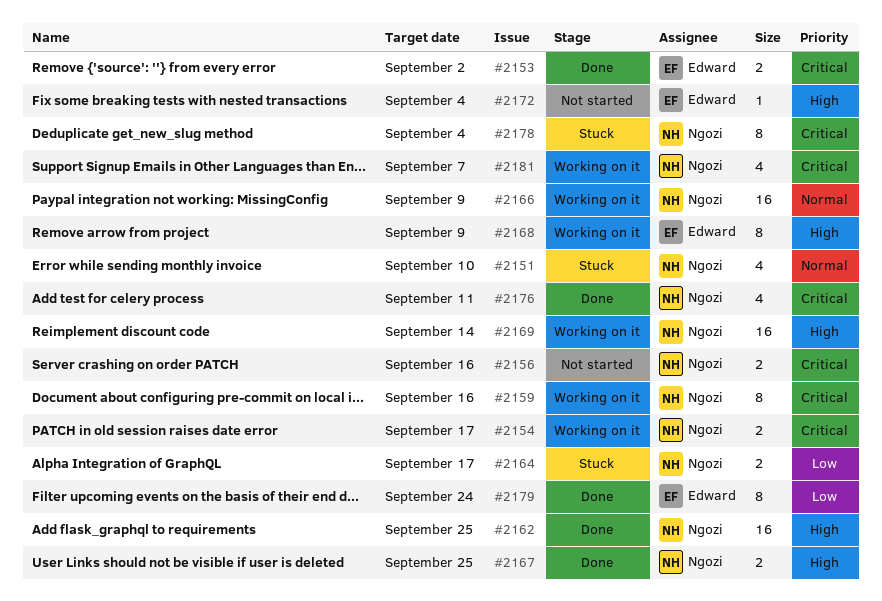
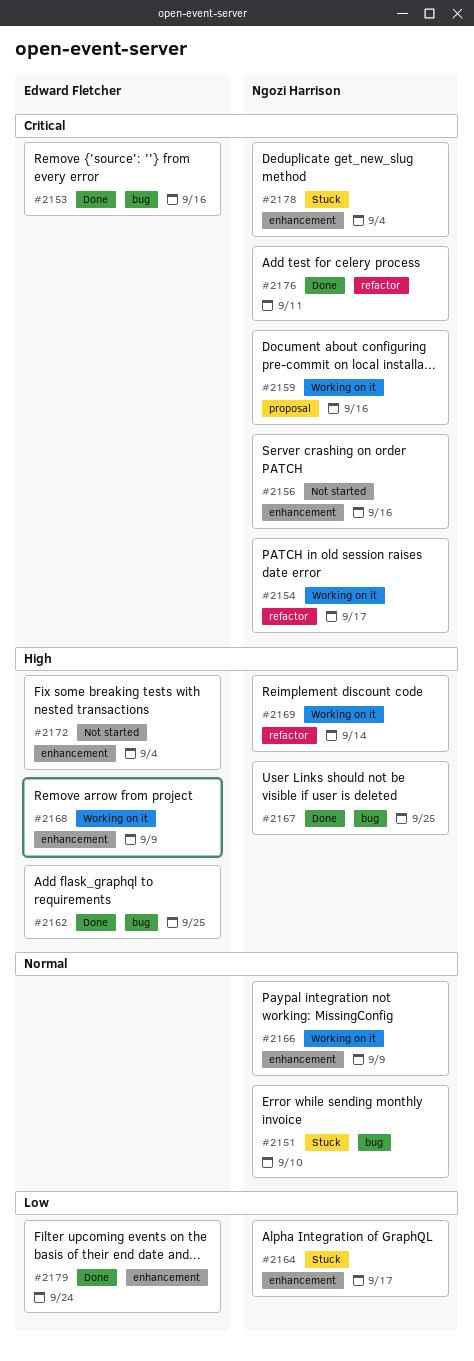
#2153, due: Sep 2 -> Sep 16
#2162, owner: Ngozi Harrison -> Edward Fletcher
#2181: present -> none

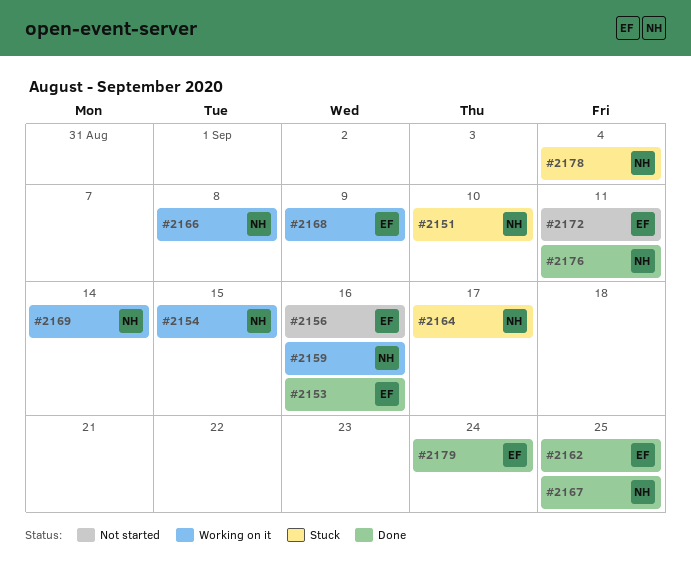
#2154, due: Sep 17 -> Sep 15
#2156, owner: Ngozi Harrison -> Edward Fletcher
#2166, due: Sep 9 -> Sep 8
#2172, due: Sep 4 -> Sep 11

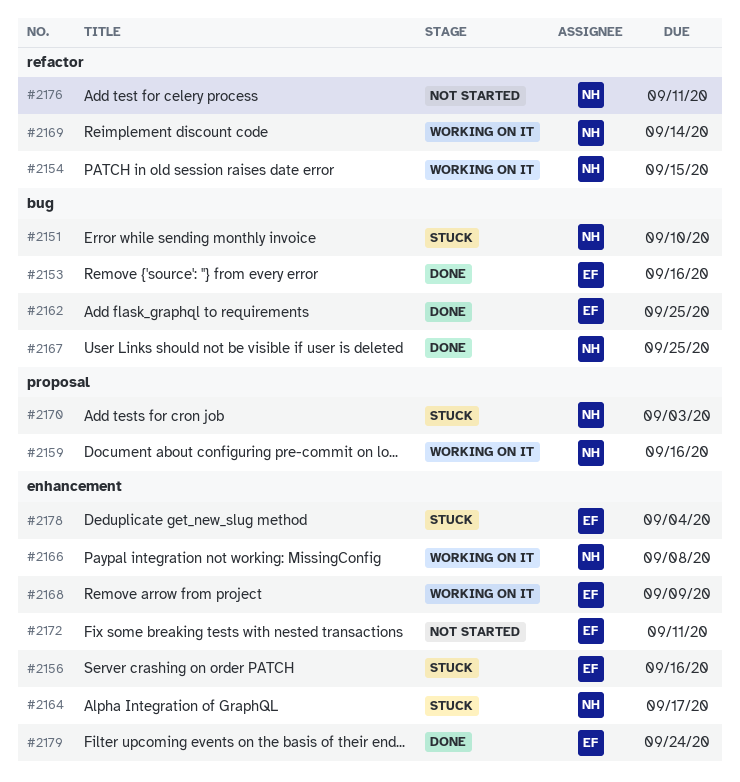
#2156, status: Not started -> Stuck
#2170: none -> present
#2176, status: Done -> Not started
#2178, owner: NH -> EF

